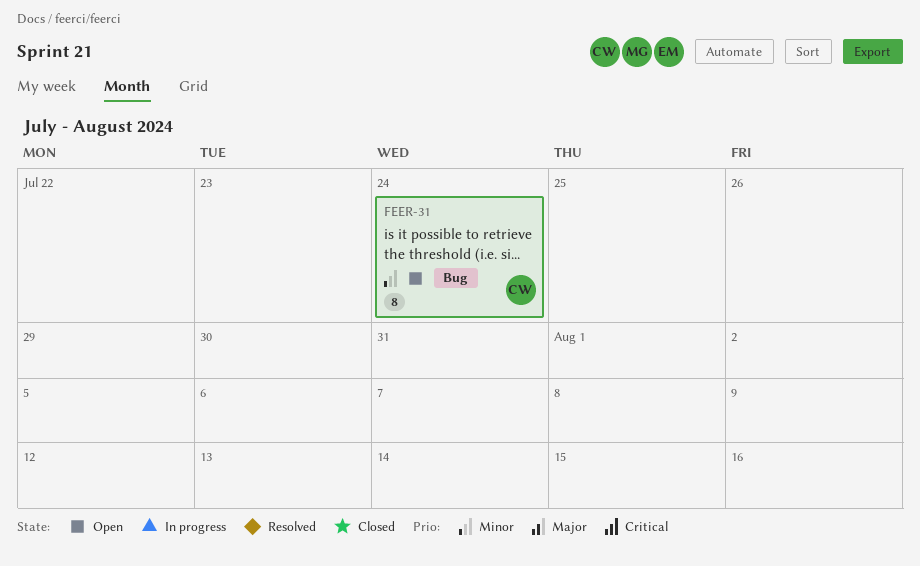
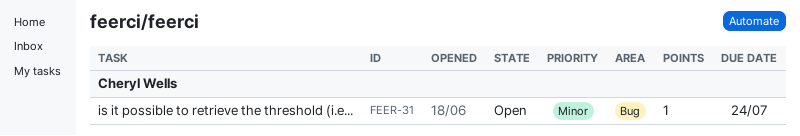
FEER-31, estimate: 8 -> 1

